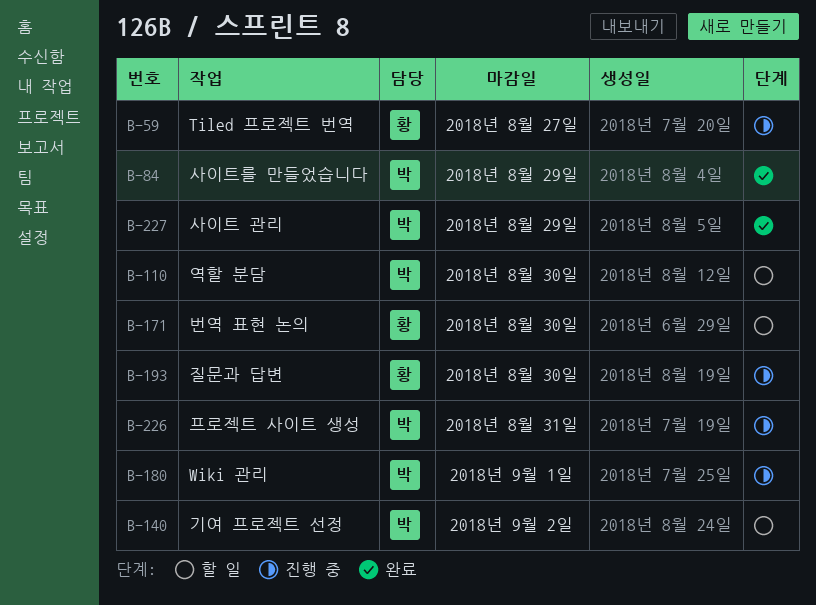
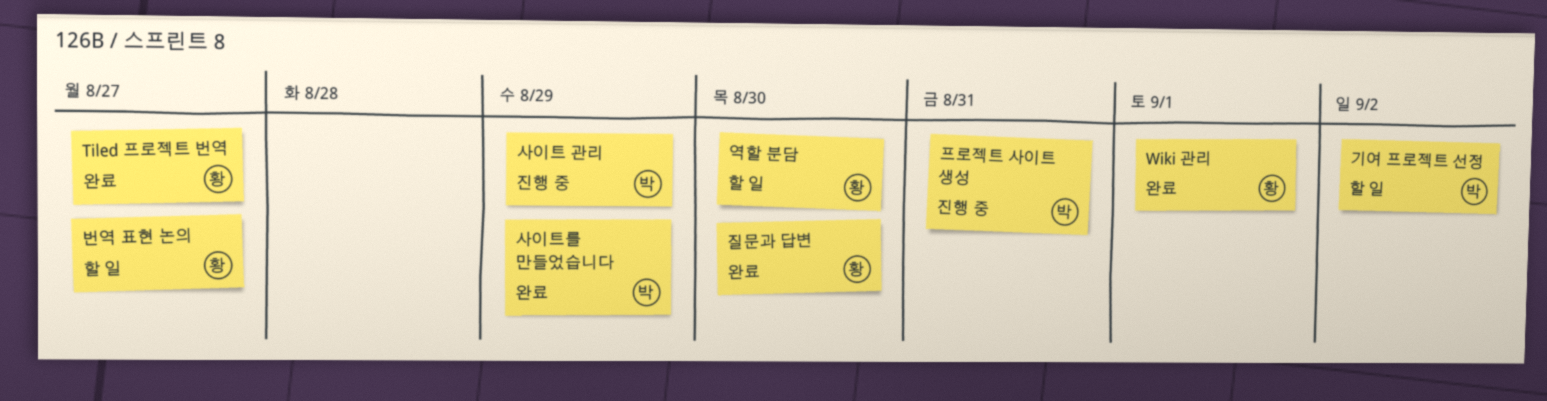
Tiled 프로젝트 번역, status: 진행 중 -> 완료
Wiki 관리, status: 진행 중 -> 완료
Wiki 관리, owner: 박 -> 황
번역 표현 논의, due: Aug 30 -> Aug 27
사이트 관리, status: 완료 -> 진행 중
역할 분담, owner: 박 -> 황
질문과 답변, status: 진행 중 -> 완료

